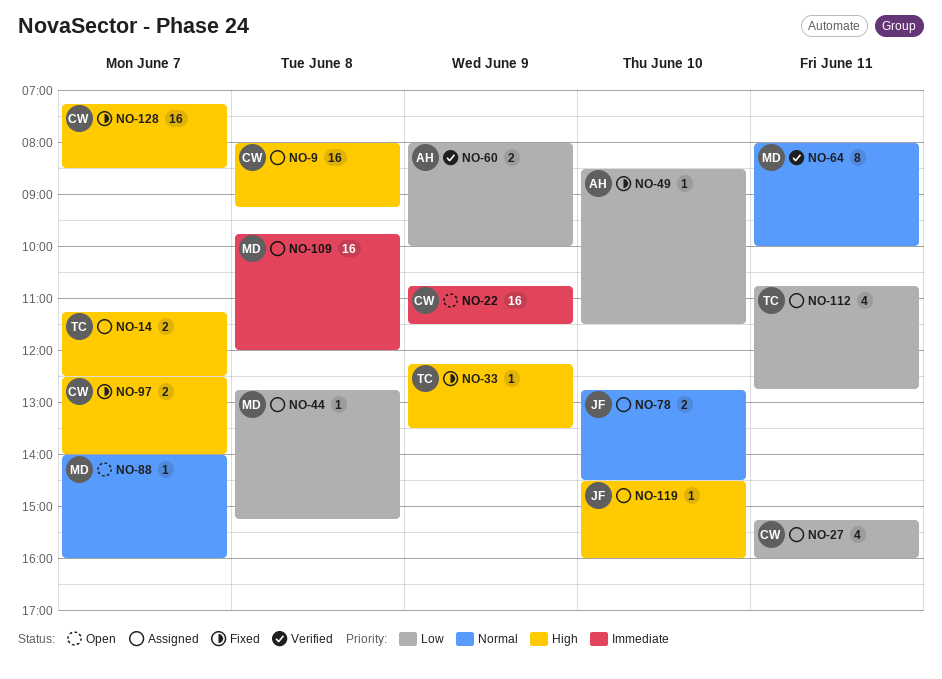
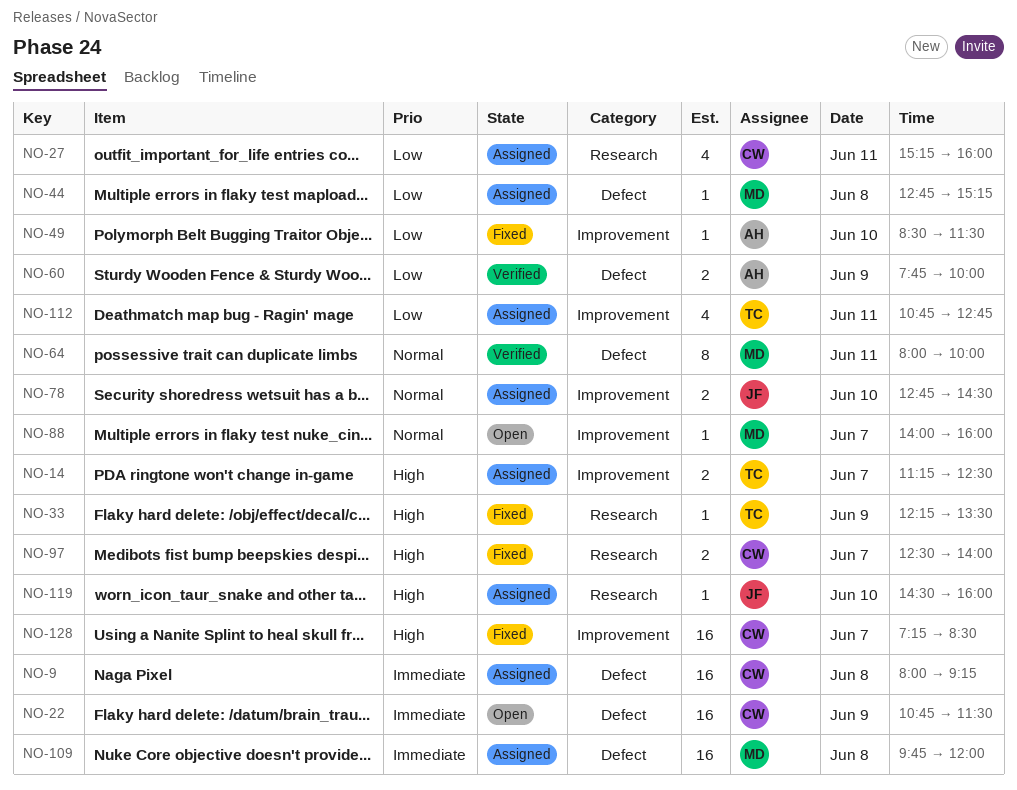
NO-9, priority: High -> Immediate
NO-60, begins: 08:00 -> 07:45

